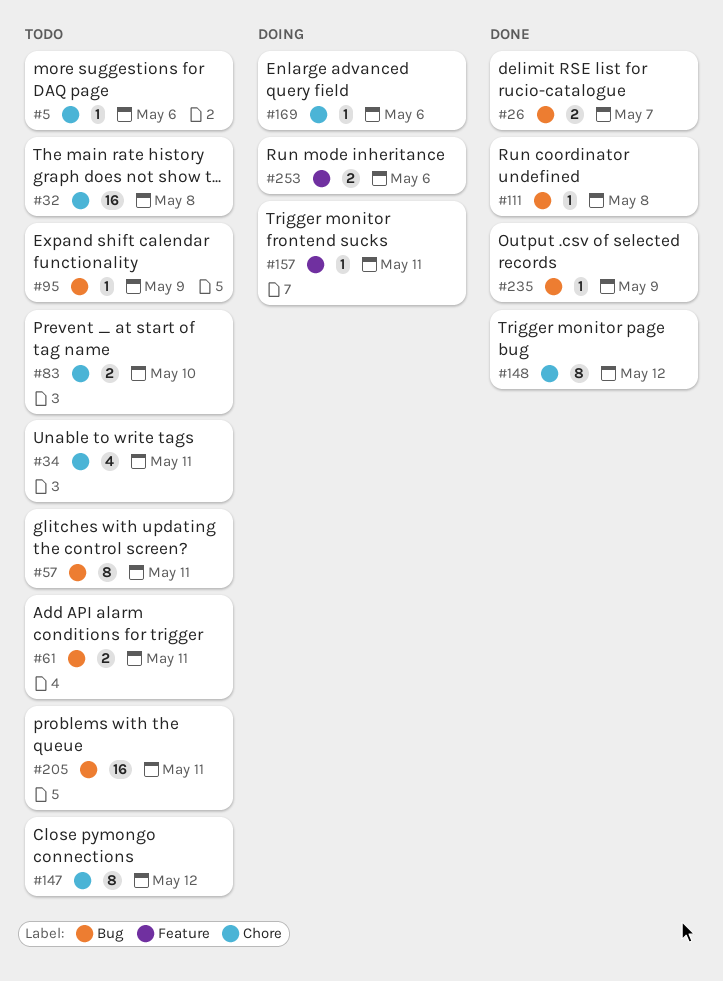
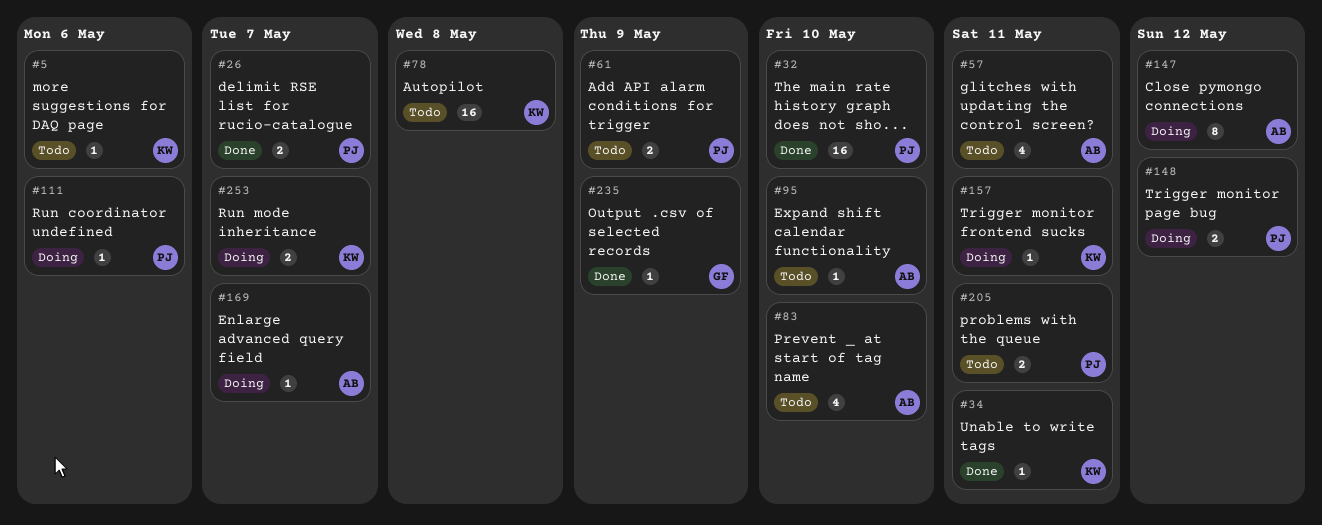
#32, status: Todo -> Done
#32, due: May 8 -> May 10
#34, status: Todo -> Done
#34, estimate: 4 -> 1
#57, estimate: 8 -> 4
#61, due: May 11 -> May 9
#78: none -> present
#83, estimate: 2 -> 4
#95, due: May 9 -> May 10
#111, status: Done -> Doing
#111, due: May 8 -> May 6
#147, status: Todo -> Doing
#148, status: Done -> Doing
#148, estimate: 8 -> 2
#169, due: May 6 -> May 7
#205, estimate: 16 -> 2
#253, due: May 6 -> May 7

